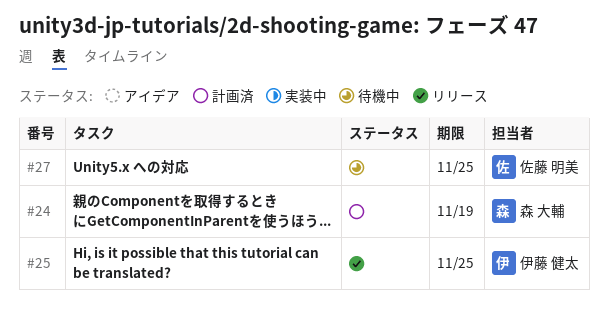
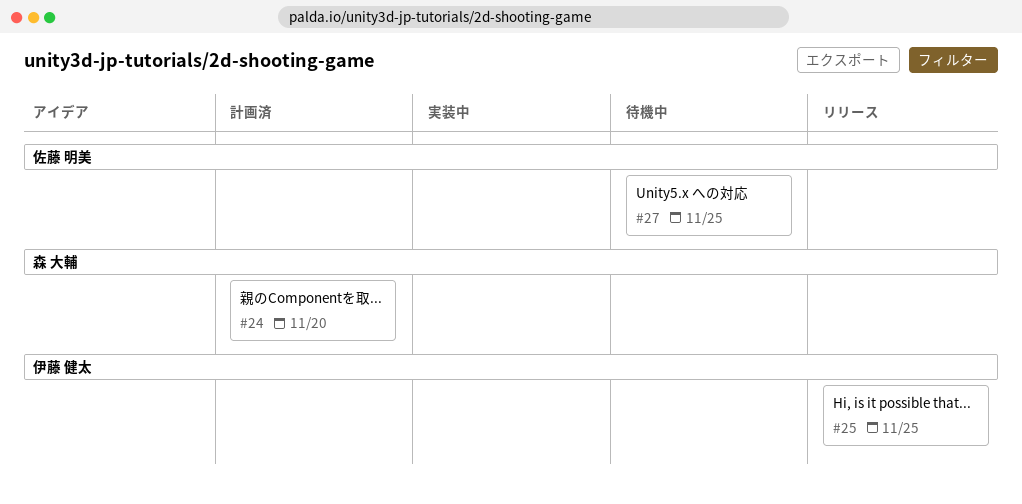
#24, due: Nov 19 -> Nov 20

